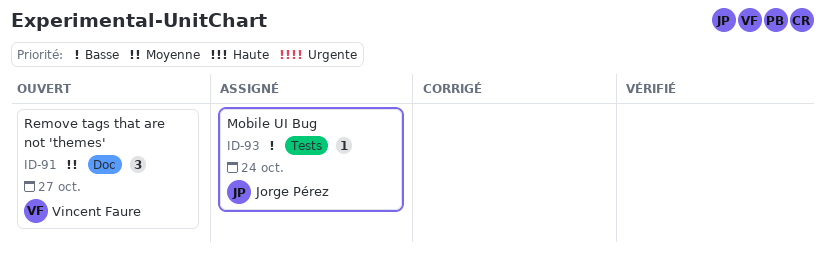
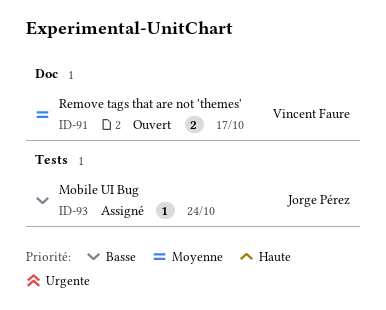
ID-91, estimate: 3 -> 2
ID-91, due: Oct 27 -> Oct 17

